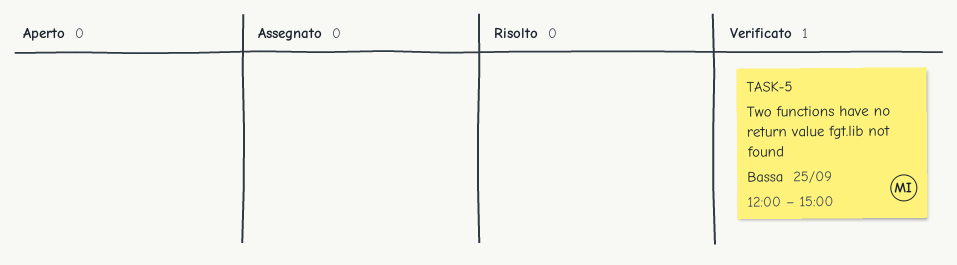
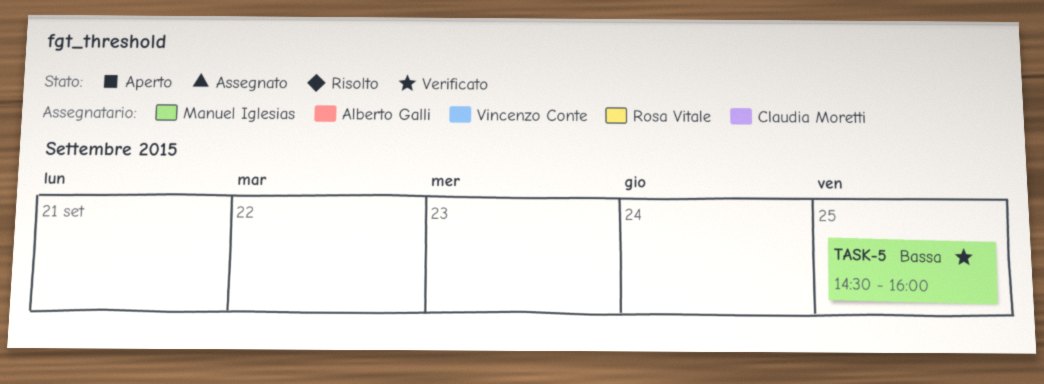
TASK-5, begins: 12:00 -> 14:30
TASK-5, ends: 15:00 -> 16:00

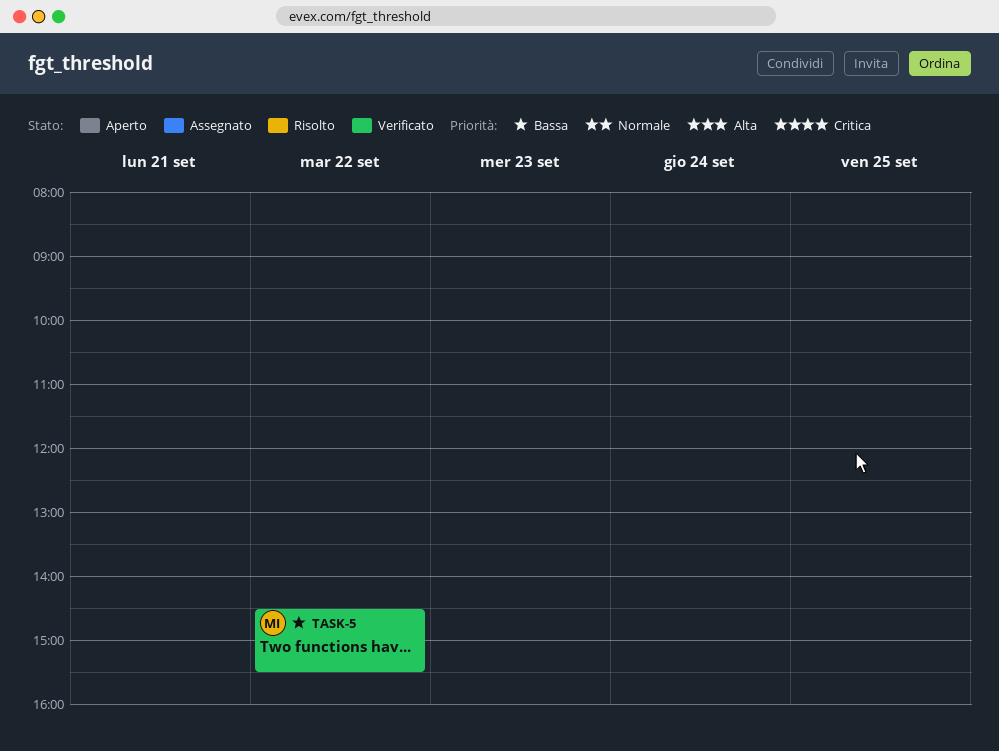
TASK-5, day: Sep 25 -> Sep 22
TASK-5, ends: 16:00 -> 15:30

